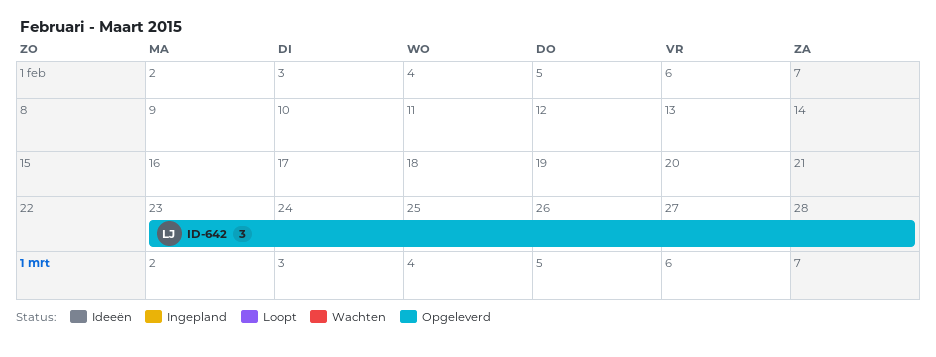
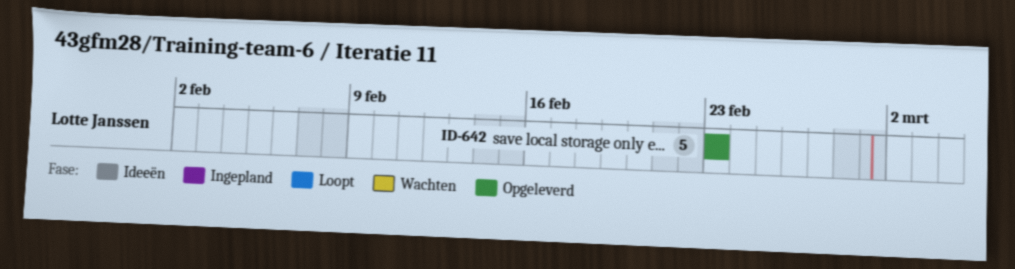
ID-642, estimate: 3 -> 5
ID-642, due: Feb 28 -> Feb 23

